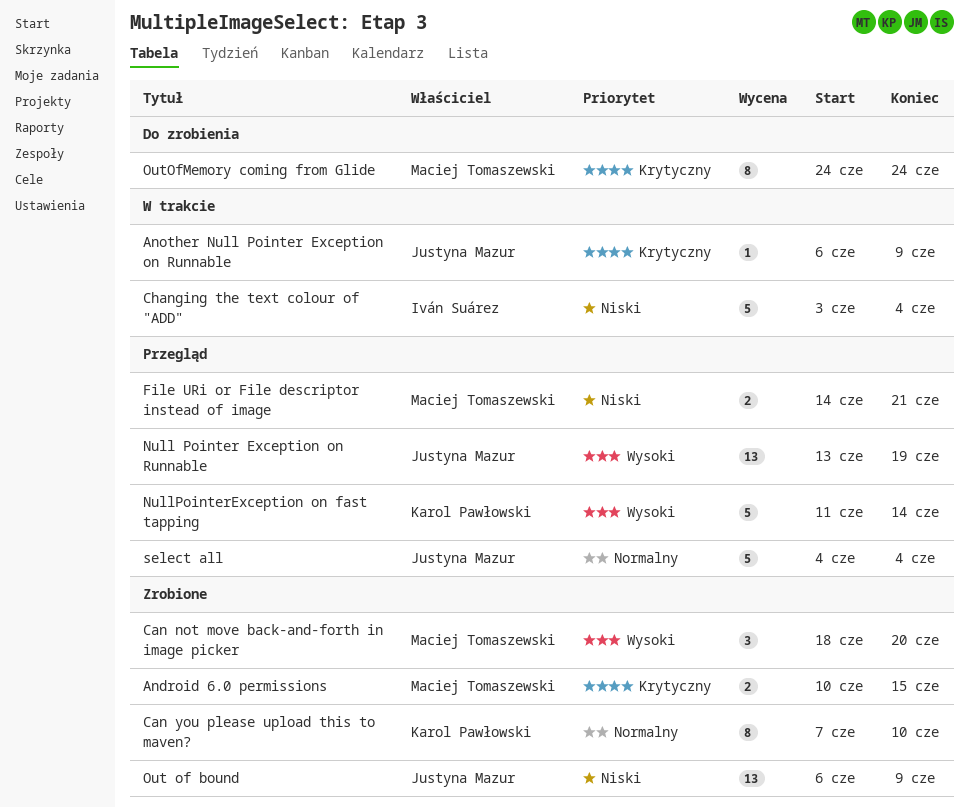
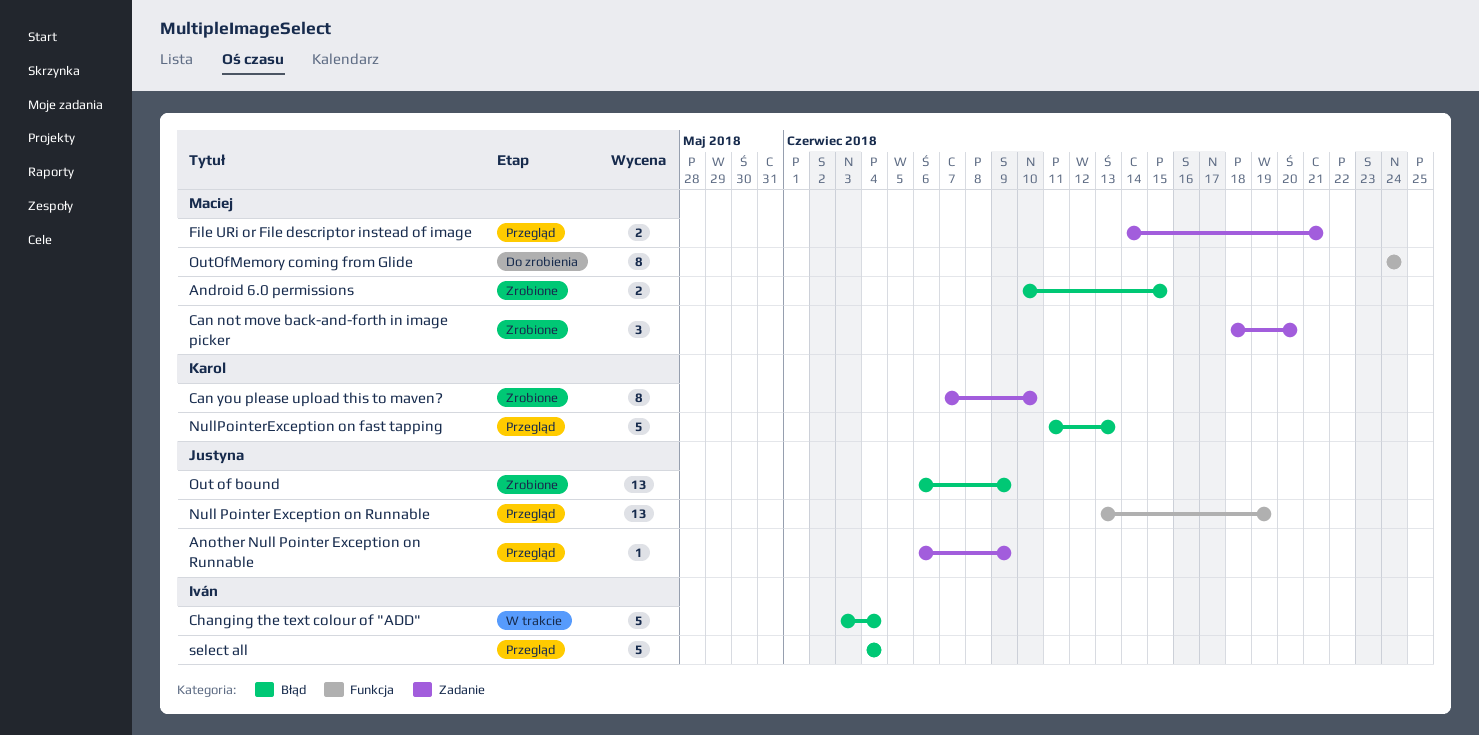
Another Null Pointer Exception on Runnable, status: W trakcie -> Przegląd
NullPointerException on fast tapping, due: Jun 14 -> Jun 13
select all, owner: Justyna Mazur -> Iván Suárez

